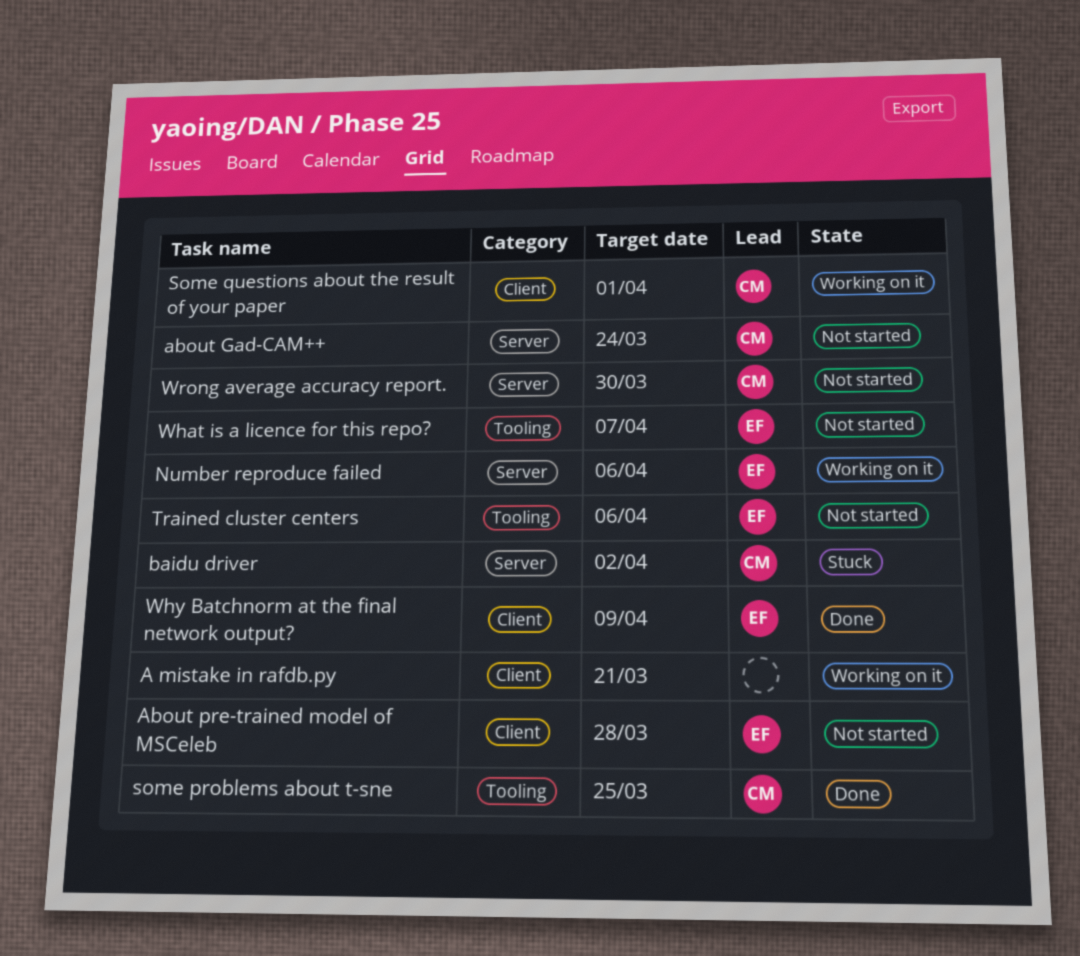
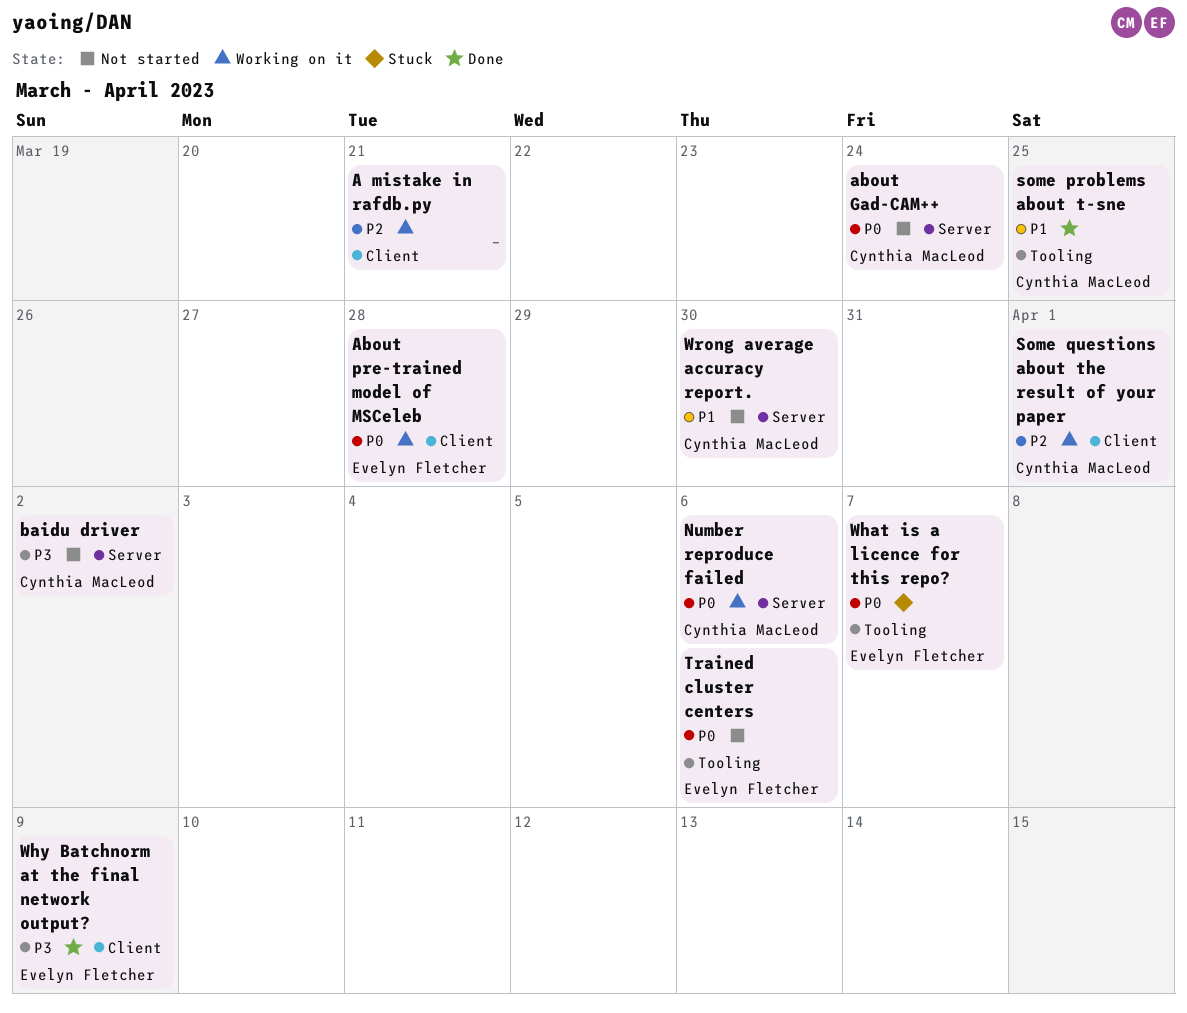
About pre-trained model of MSCeleb, status: Not started -> Working on it
baidu driver, status: Stuck -> Not started
Number reproduce failed, owner: Evelyn Fletcher -> Cynthia MacLeod
What is a licence for this repo?, status: Not started -> Stuck

